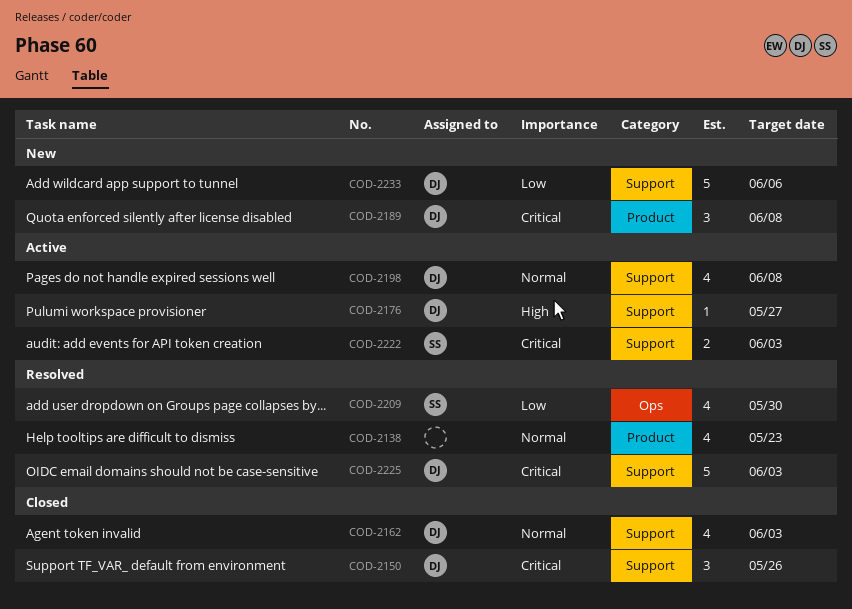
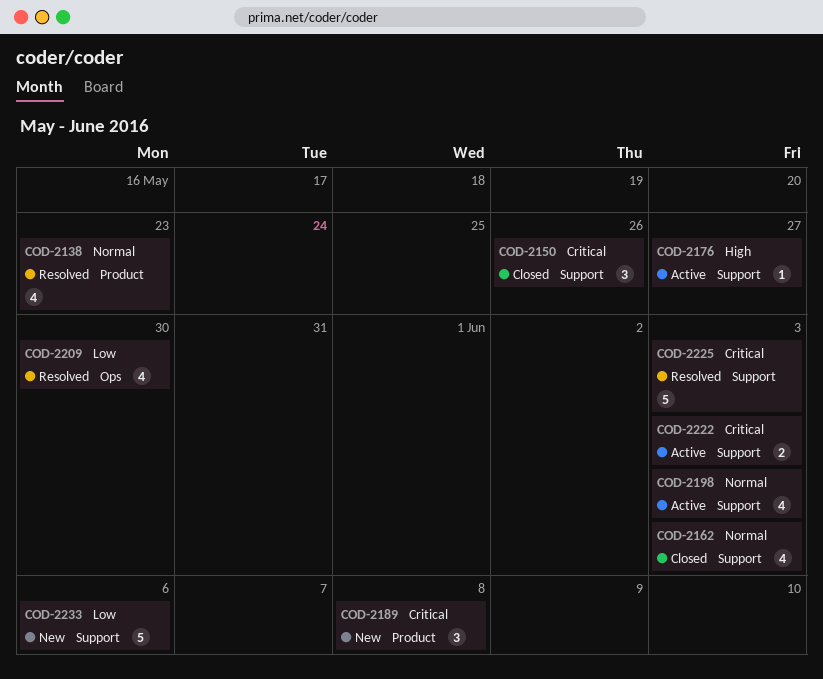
COD-2198, due: Jun 8 -> Jun 3

